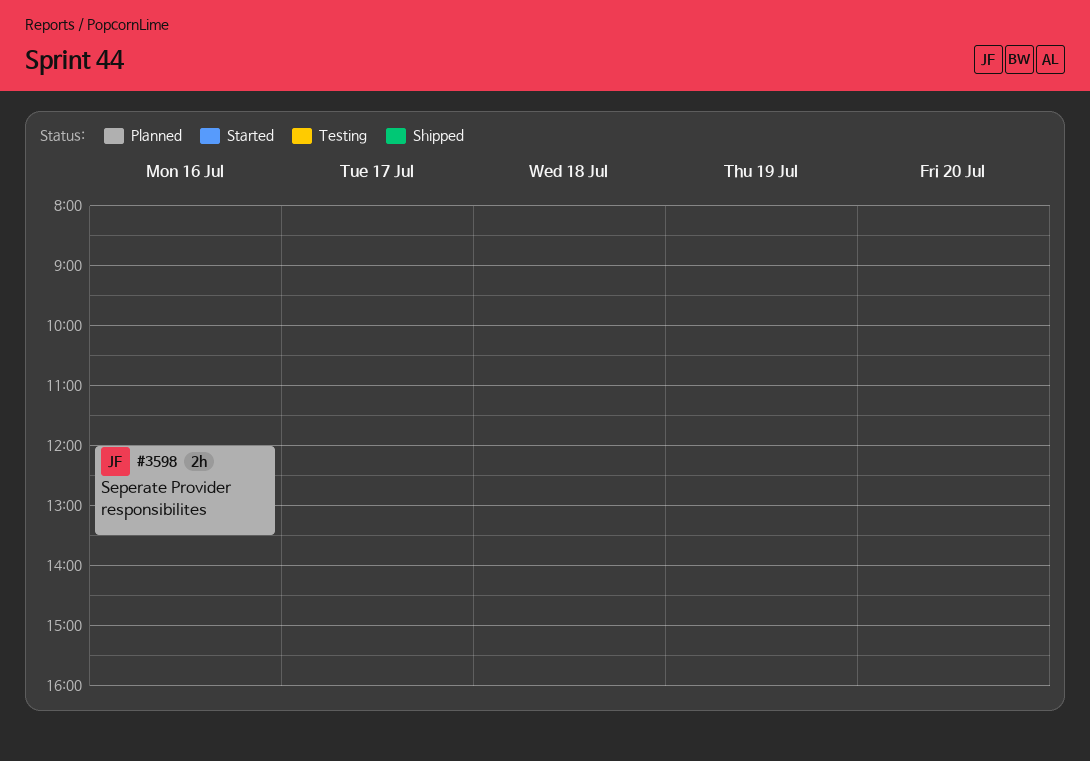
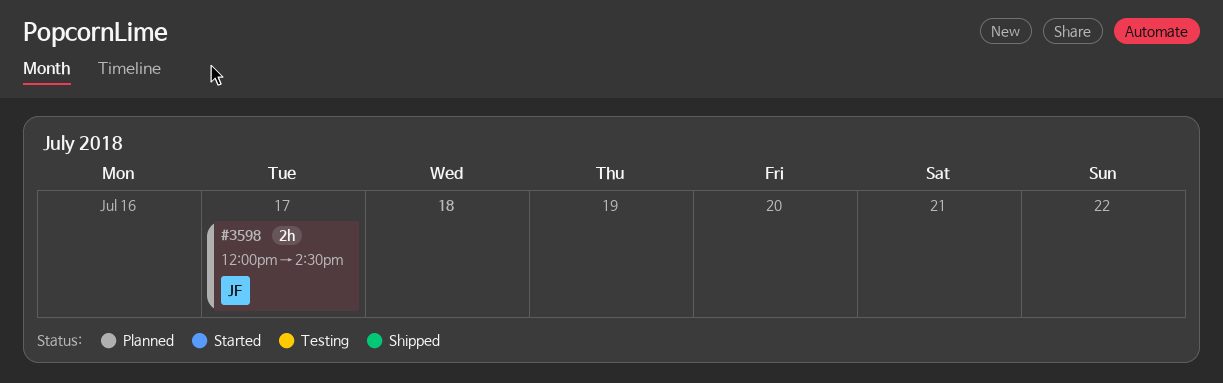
#3598, day: Jul 16 -> Jul 17
#3598, ends: 13:30 -> 14:30

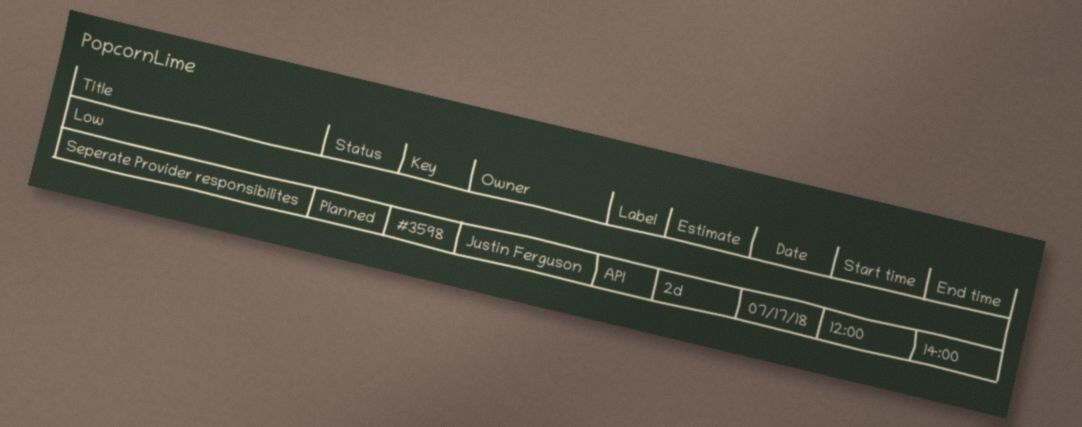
#3598, estimate: 2h -> 2d
#3598, ends: 14:30 -> 14:00

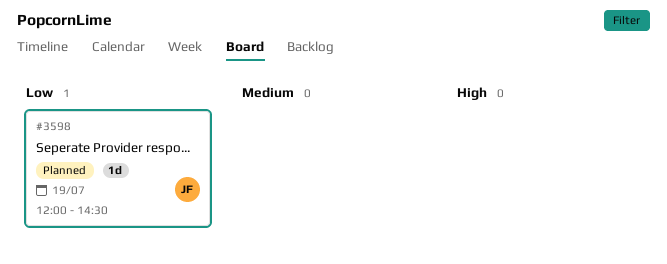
#3598, estimate: 2d -> 1d
#3598, day: Jul 17 -> Jul 19
#3598, ends: 14:00 -> 14:30

